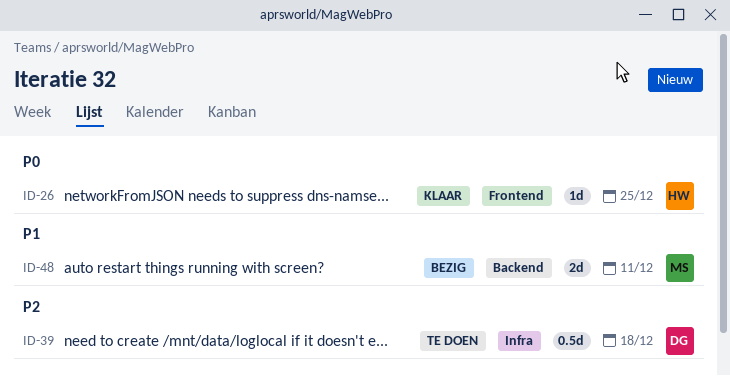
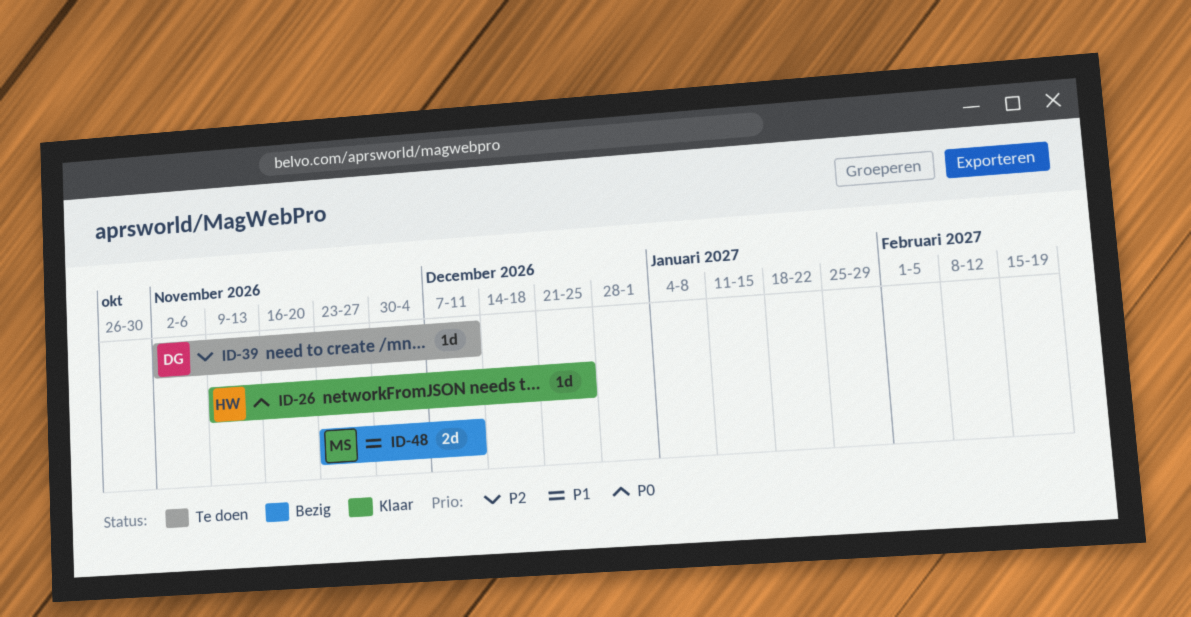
ID-39, estimate: 0.5d -> 1d
ID-39, due: Dec 18 -> Dec 11

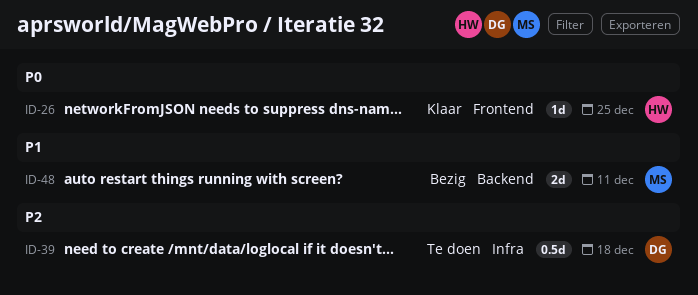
ID-39, estimate: 1d -> 0.5d
ID-39, due: Dec 11 -> Dec 18

